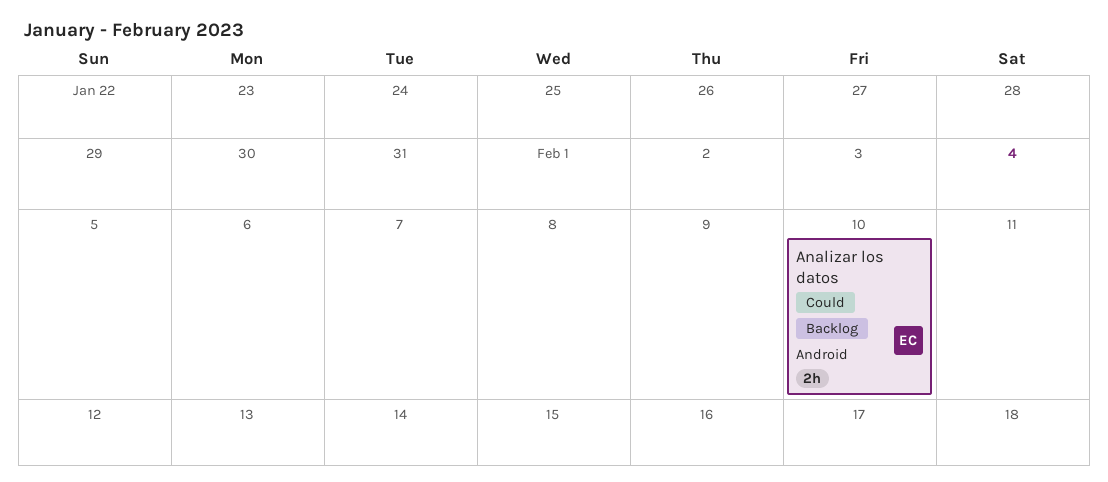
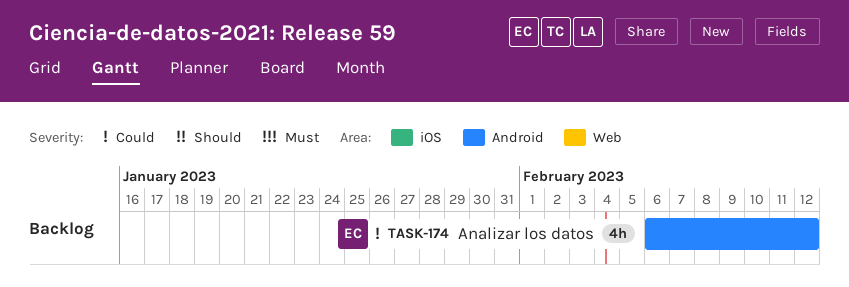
Analizar los datos, estimate: 2h -> 4h
Analizar los datos, due: Feb 10 -> Feb 12

